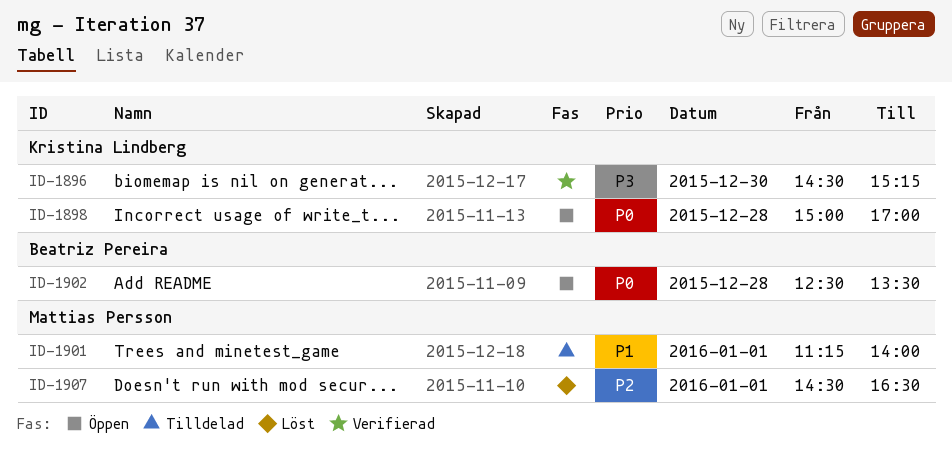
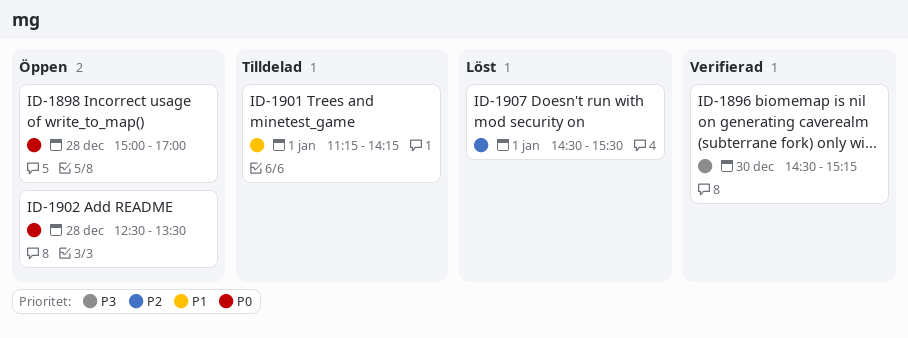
ID-1901, ends: 14:00 -> 14:15
ID-1907, ends: 16:30 -> 15:30

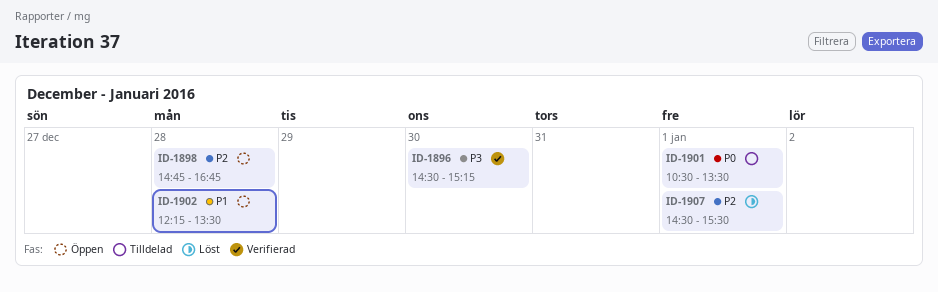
ID-1898, priority: P0 -> P2
ID-1898, begins: 15:00 -> 14:45
ID-1898, ends: 17:00 -> 16:45
ID-1901, priority: P1 -> P0
ID-1901, begins: 11:15 -> 10:30
ID-1901, ends: 14:15 -> 13:30
ID-1902, priority: P0 -> P1
ID-1902, begins: 12:30 -> 12:15

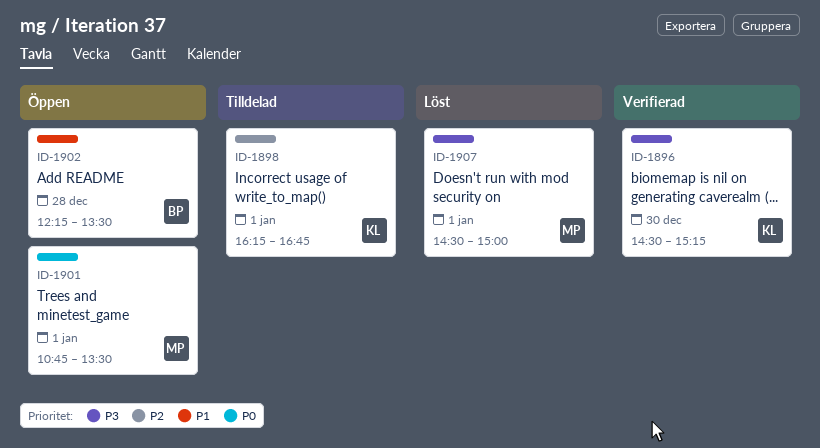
ID-1898, status: Öppen -> Tilldelad
ID-1898, day: Dec 28 -> Jan 1
ID-1898, begins: 14:45 -> 16:15
ID-1901, status: Tilldelad -> Öppen
ID-1901, begins: 10:30 -> 10:45
ID-1907, priority: P2 -> P3
ID-1907, ends: 15:30 -> 15:00

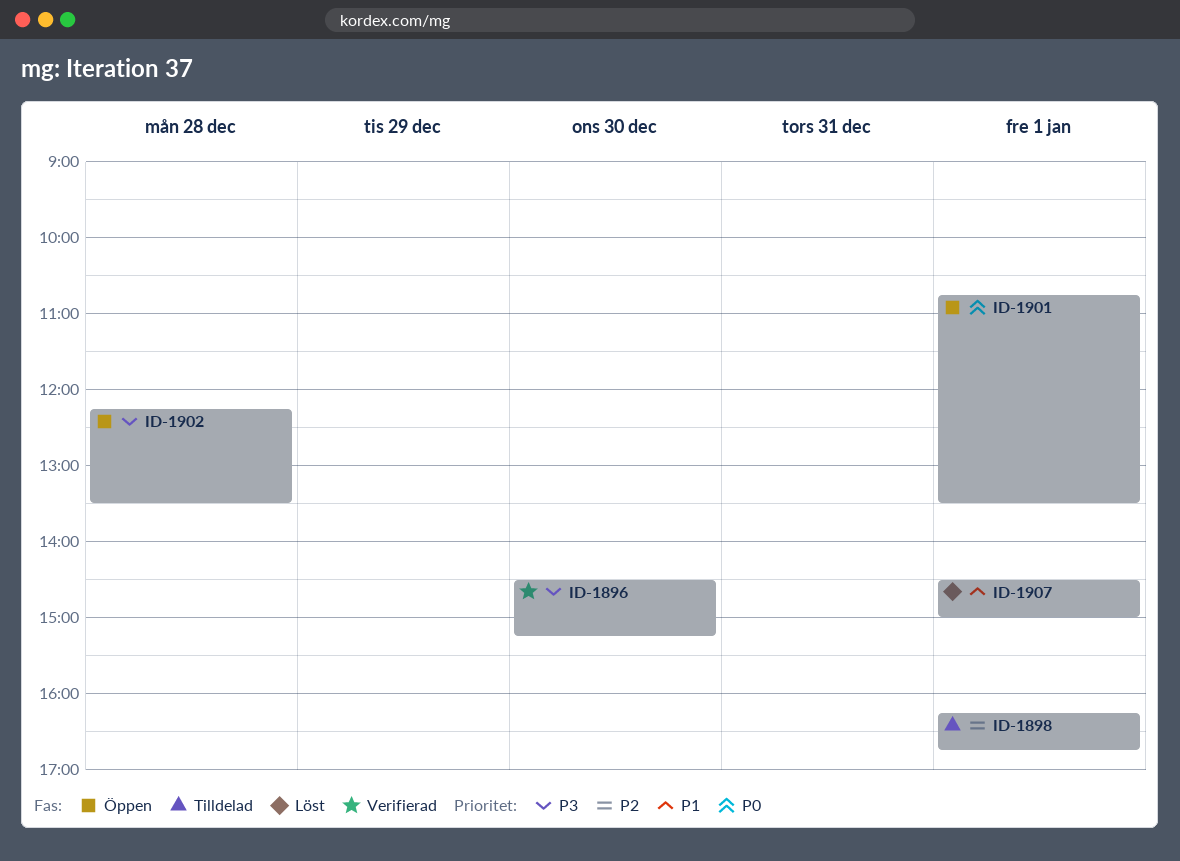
ID-1902, priority: P1 -> P3
ID-1907, priority: P3 -> P1

